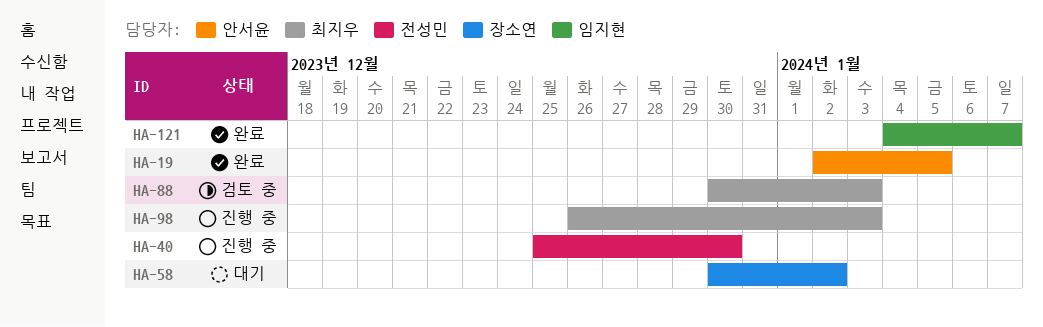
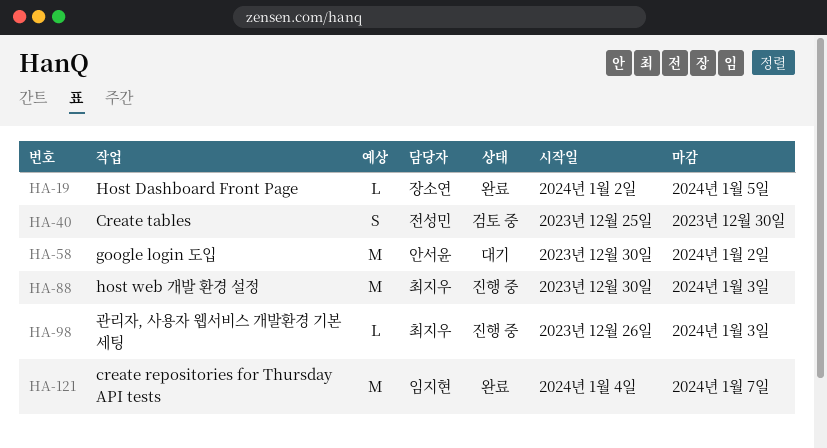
HA-19, owner: 안서윤 -> 장소연
HA-40, status: 진행 중 -> 검토 중
HA-58, owner: 장소연 -> 안서윤
HA-88, status: 검토 중 -> 진행 중

